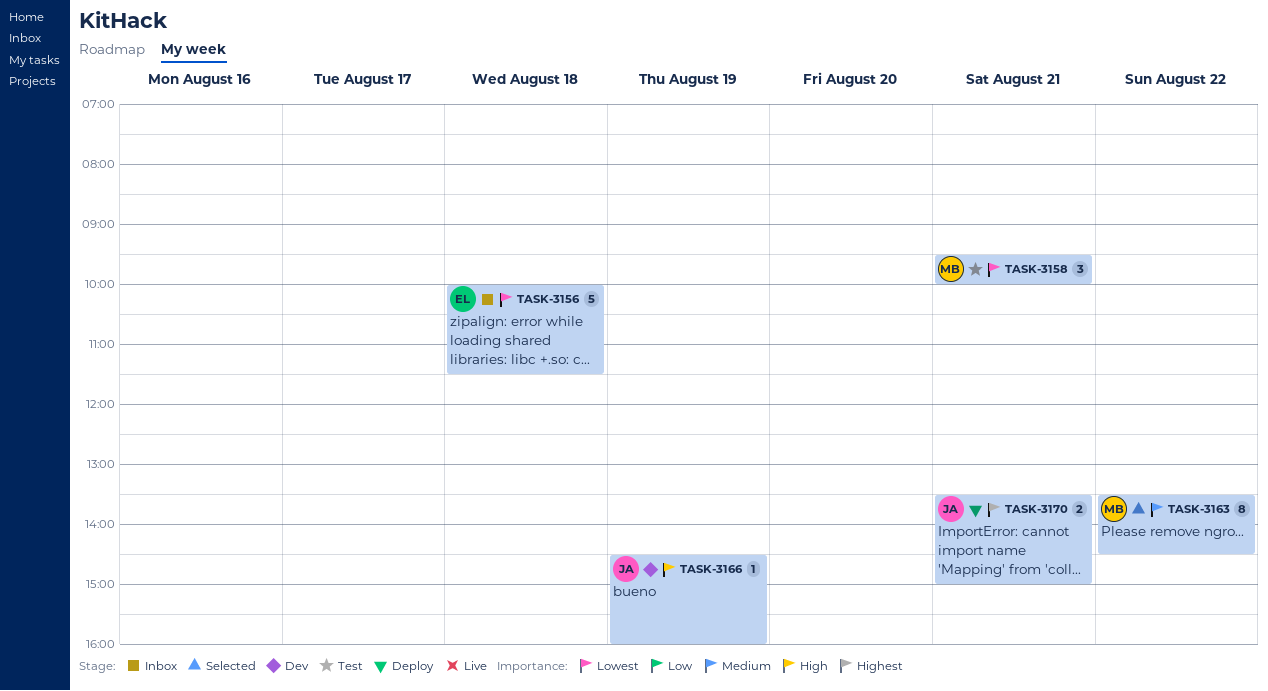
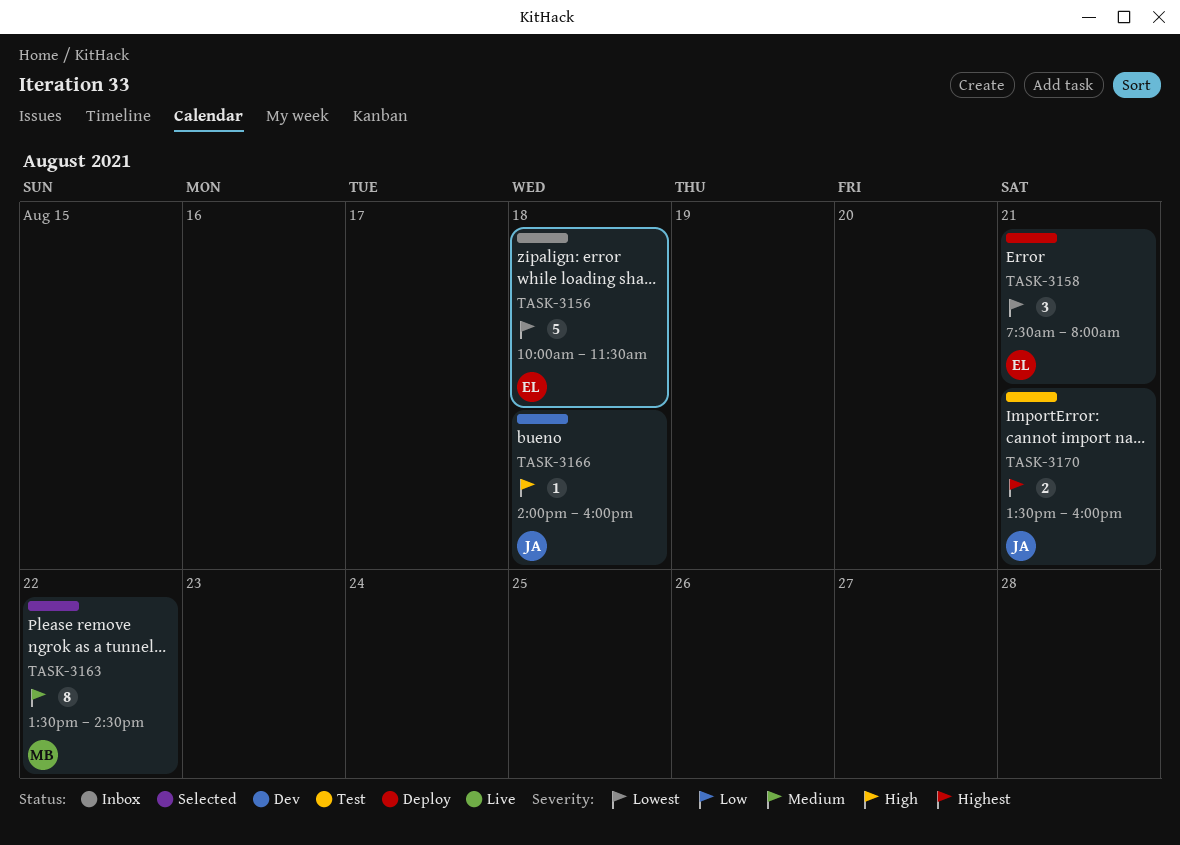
TASK-3158, status: Test -> Deploy
TASK-3158, owner: MB -> EL
TASK-3158, begins: 09:30 -> 07:30
TASK-3158, ends: 10:00 -> 08:00
TASK-3166, day: Aug 19 -> Aug 18
TASK-3166, begins: 14:30 -> 14:00
TASK-3170, status: Deploy -> Test
TASK-3170, ends: 15:00 -> 16:00

